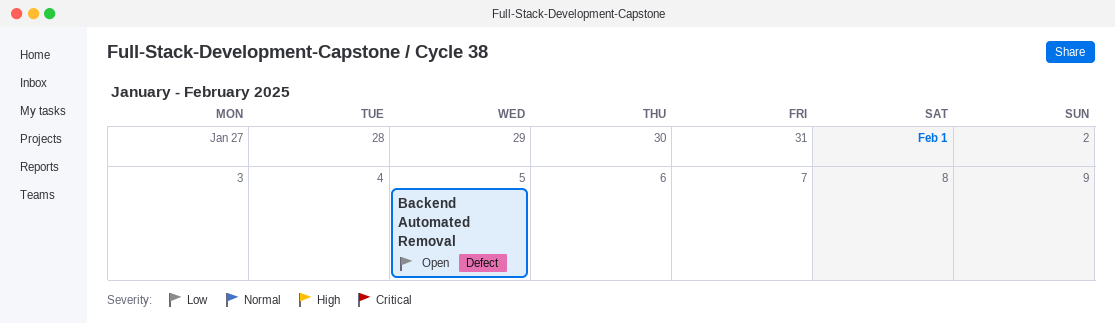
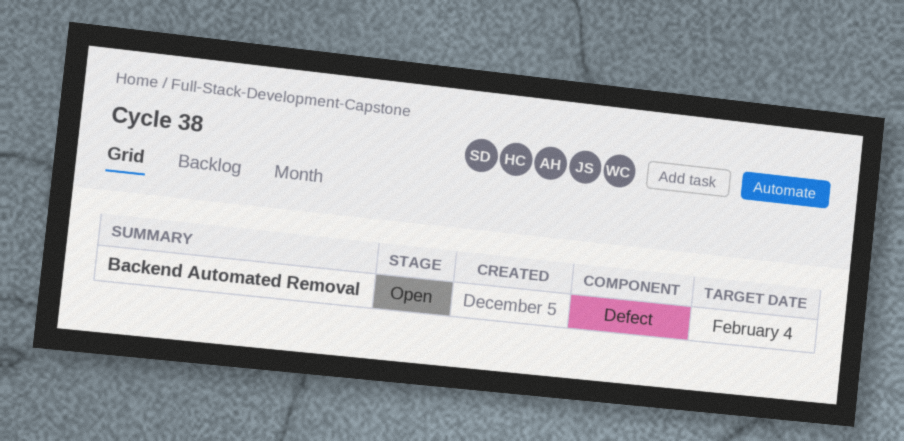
Backend Automated Removal, due: Feb 5 -> Feb 4

